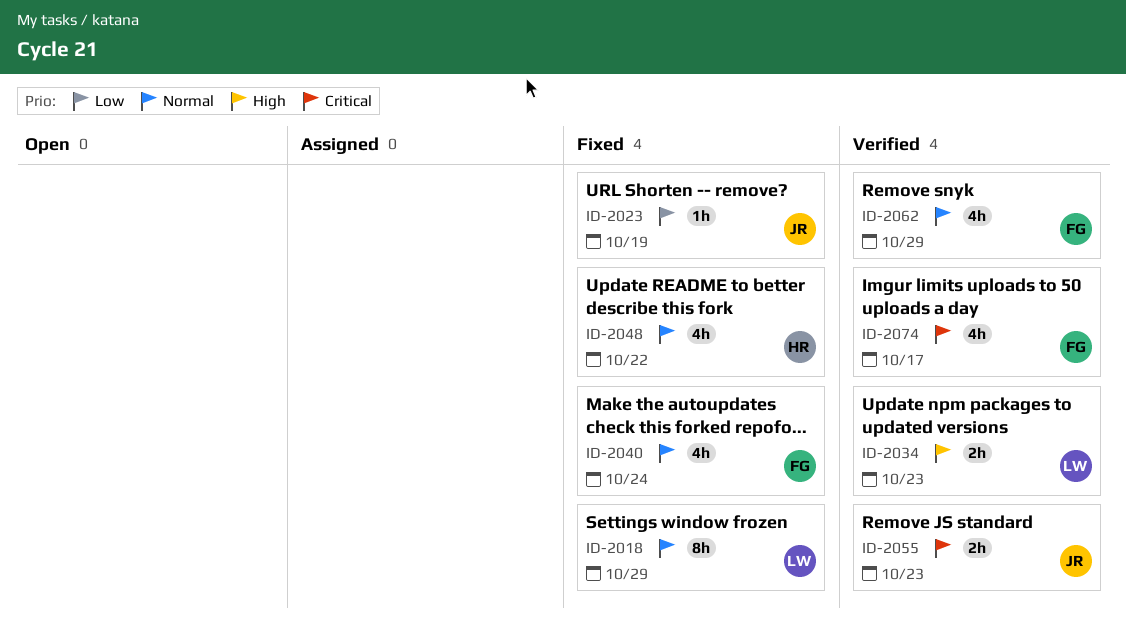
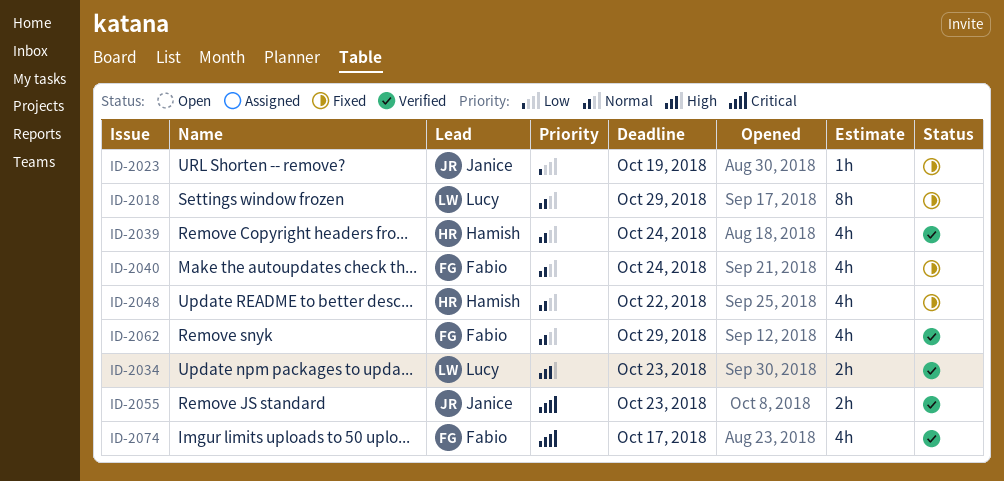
ID-2039: none -> present

